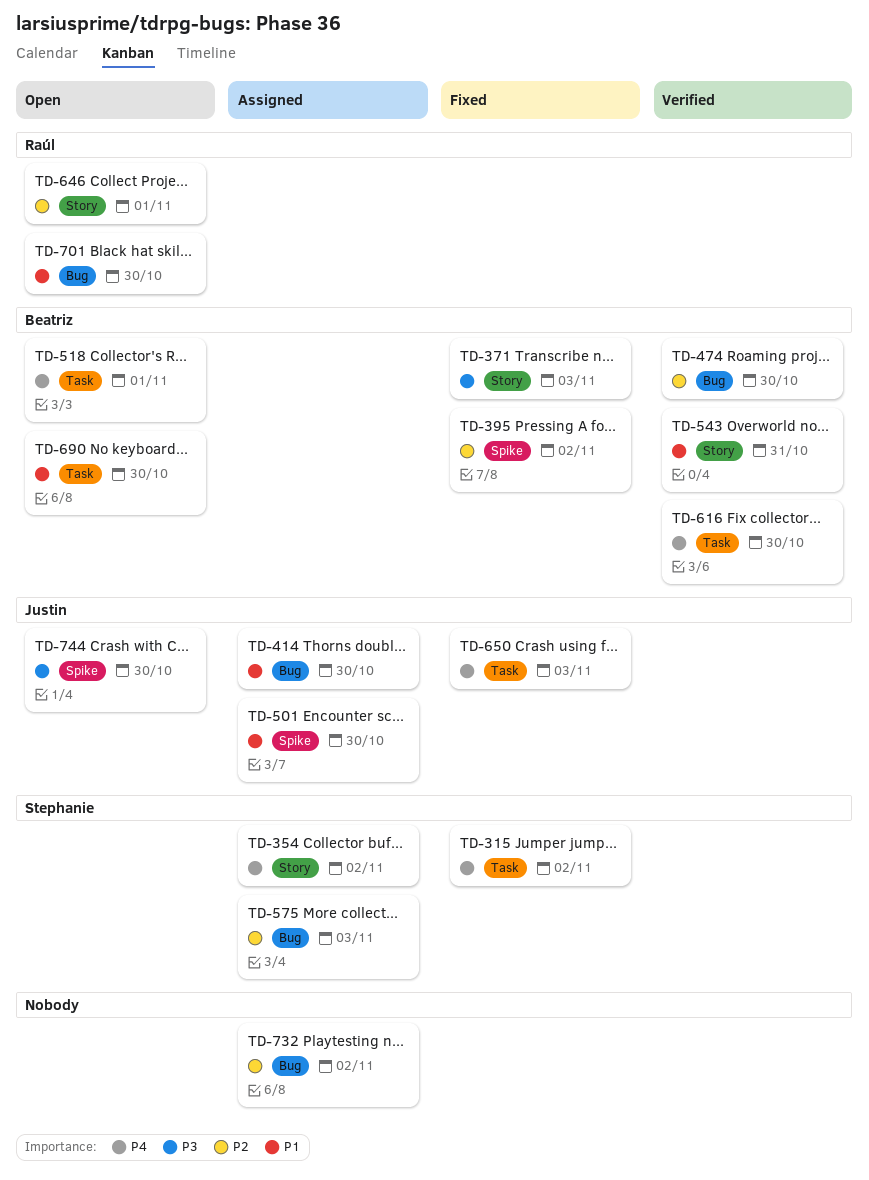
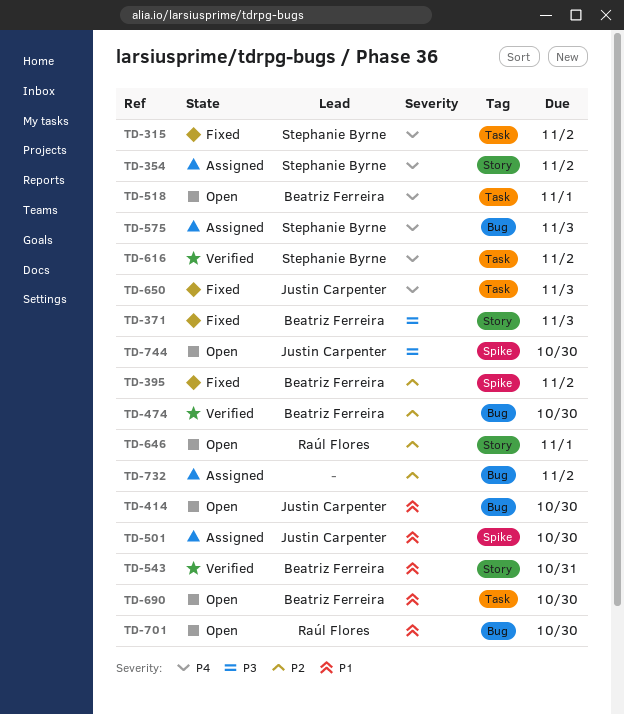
TD-414, status: Assigned -> Open
TD-575, priority: P2 -> P4
TD-616, owner: Beatriz Ferreira -> Stephanie Byrne
TD-616, due: Oct 30 -> Nov 2

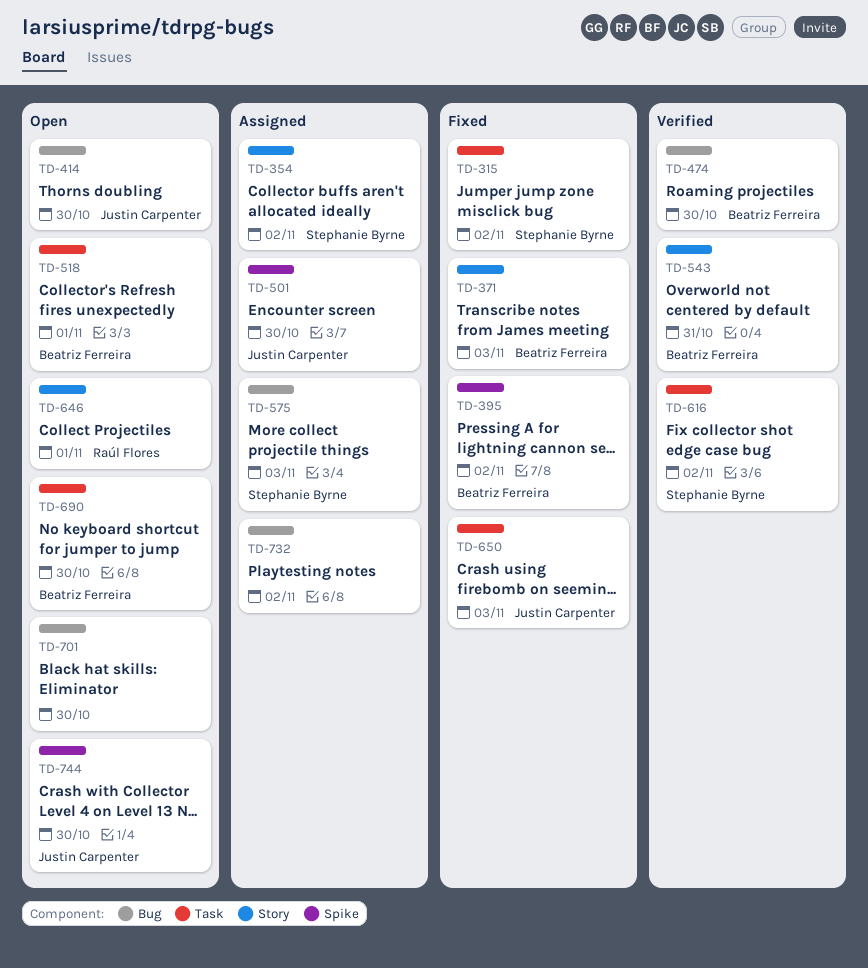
TD-701, owner: Raúl Flores -> none

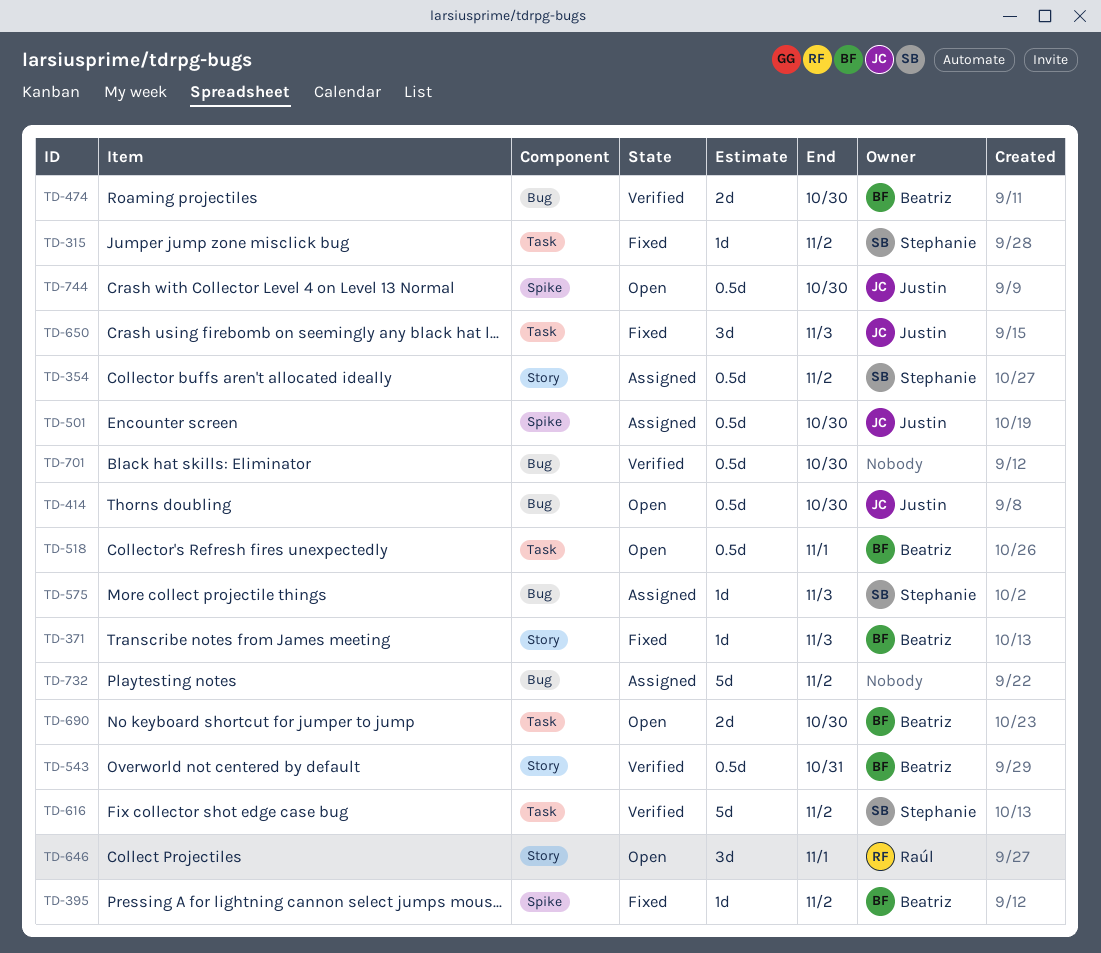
TD-701, status: Open -> Verified

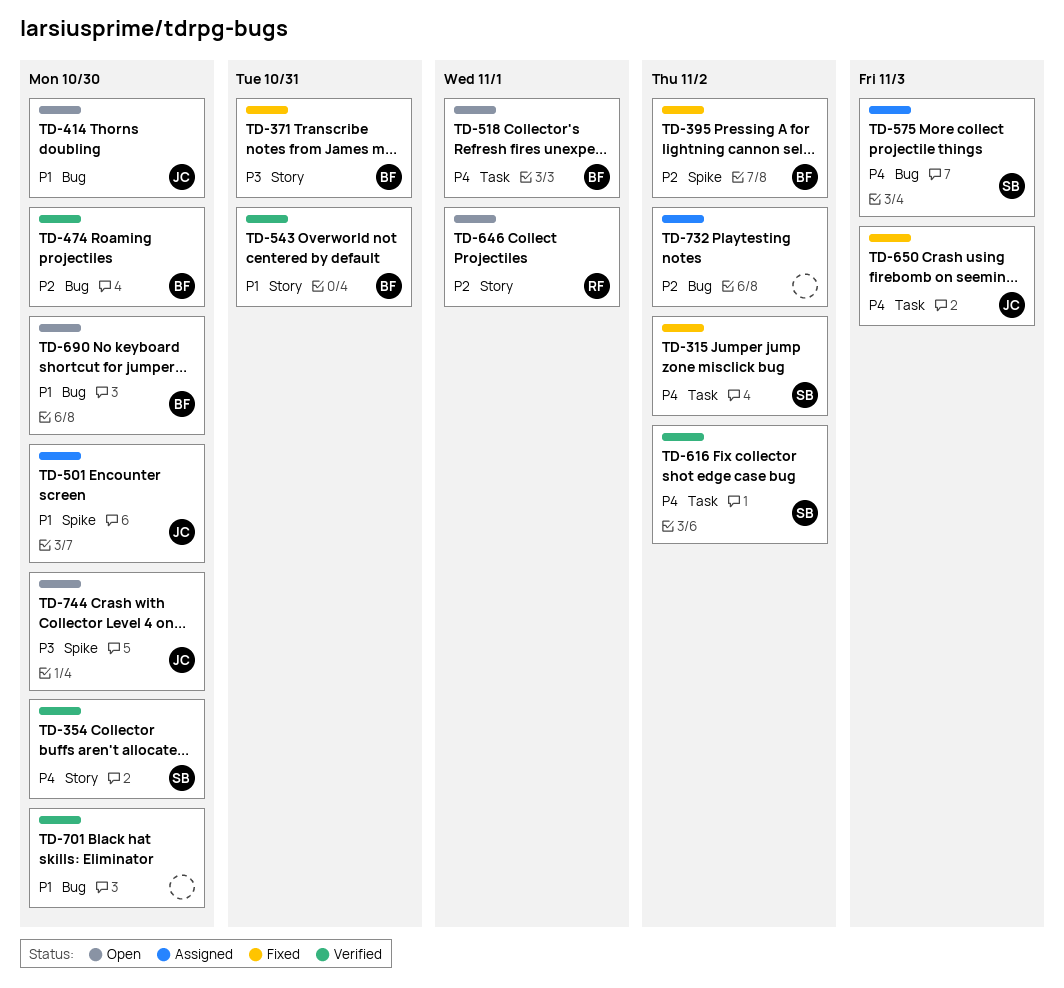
TD-354, status: Assigned -> Verified
TD-354, due: Nov 2 -> Oct 30
TD-371, due: Nov 3 -> Oct 31
TD-690, label: Task -> Bug

